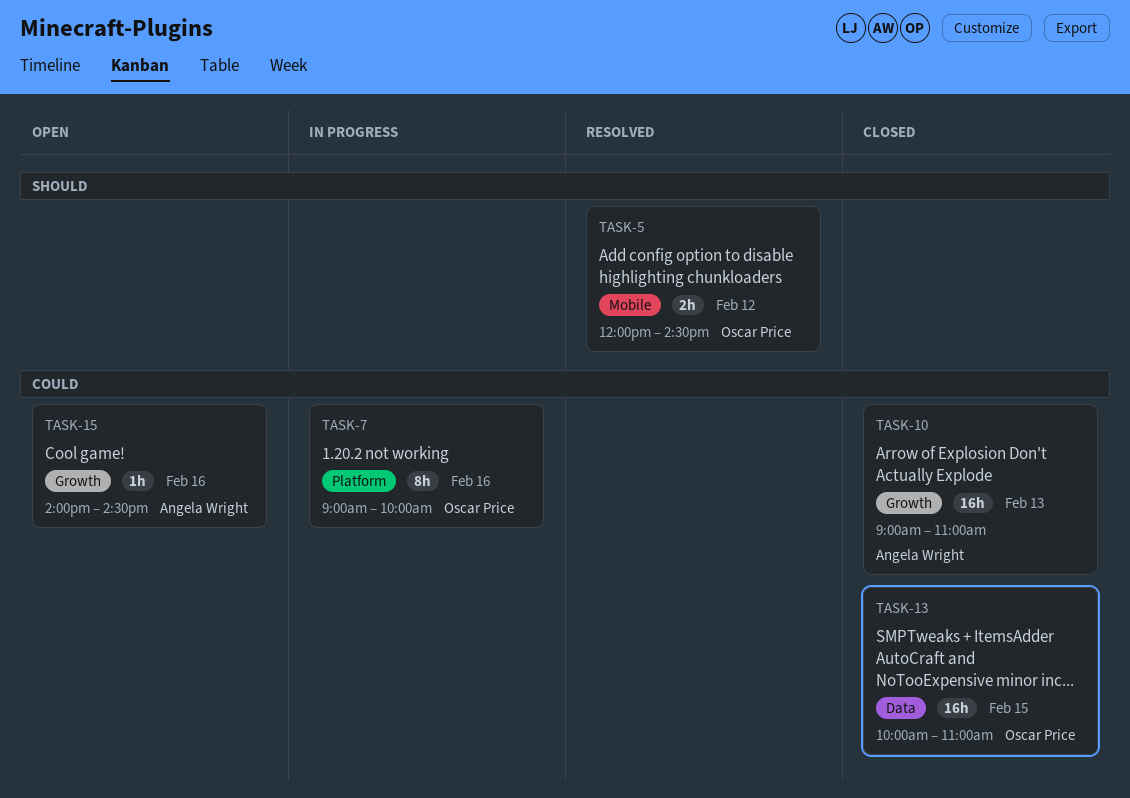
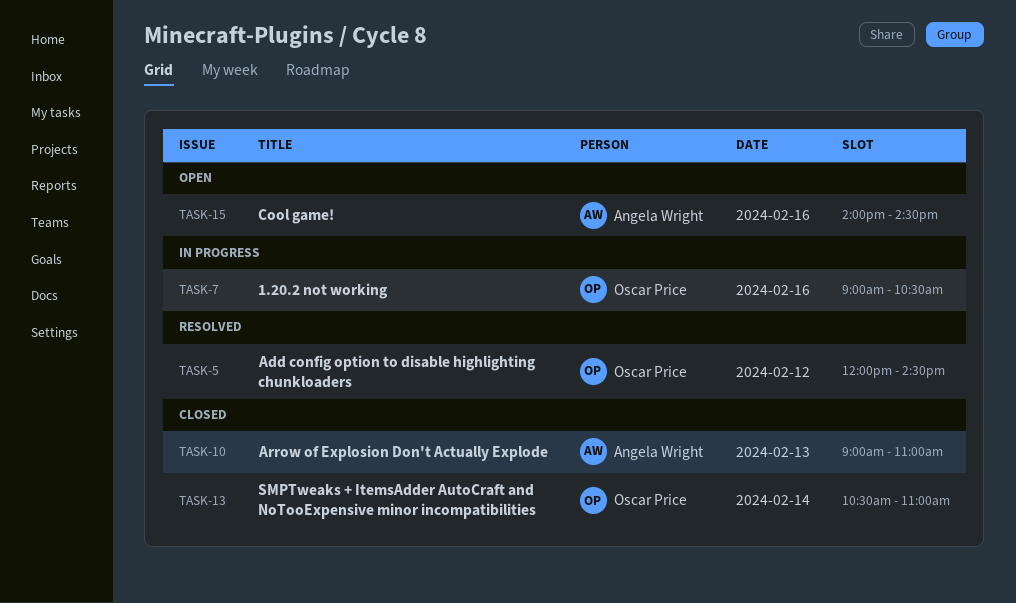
TASK-7, ends: 10:00 -> 10:30
TASK-13, day: Feb 15 -> Feb 14
TASK-13, begins: 10:00 -> 10:30

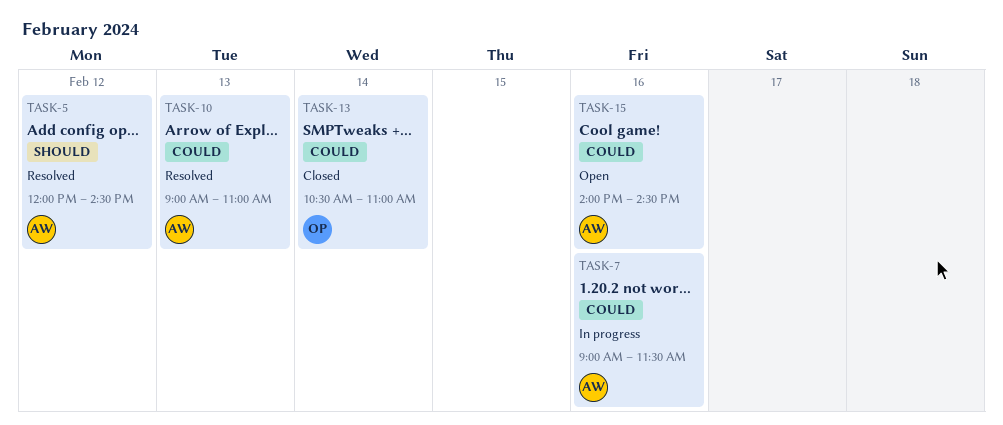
TASK-5, owner: Oscar Price -> Angela Wright
TASK-7, owner: Oscar Price -> Angela Wright
TASK-7, ends: 10:30 -> 11:30
TASK-10, status: Closed -> Resolved

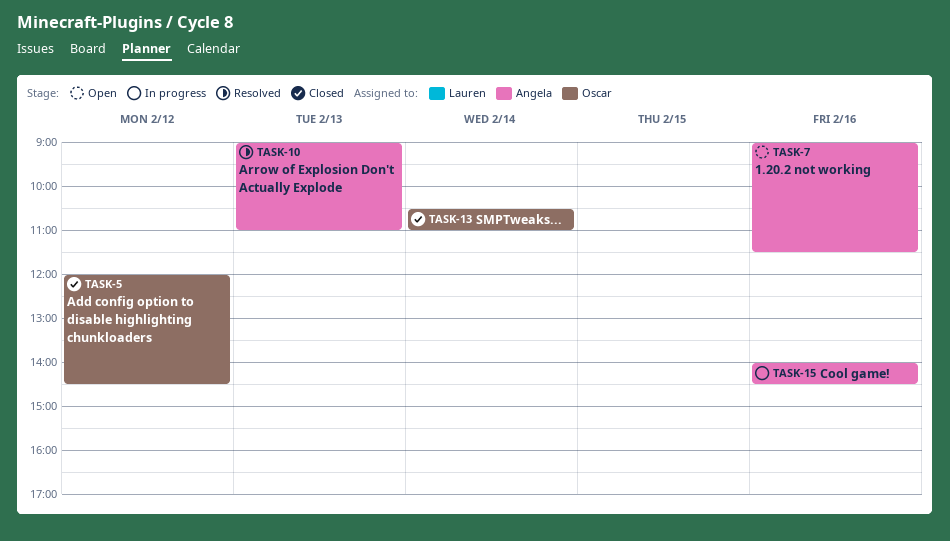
TASK-5, status: Resolved -> Closed
TASK-5, owner: Angela -> Oscar
TASK-7, status: In progress -> Open
TASK-15, status: Open -> In progress

